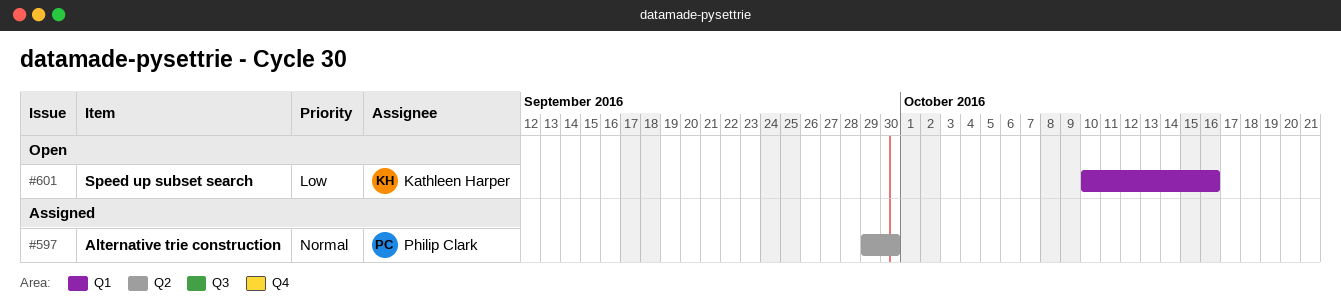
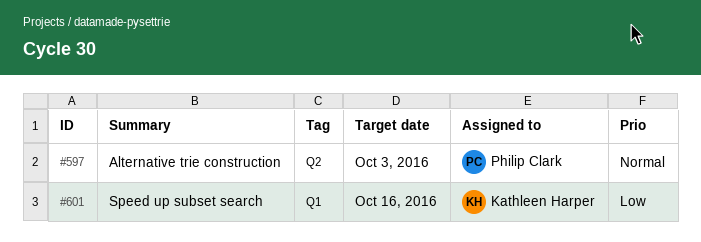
#597, due: Sep 30 -> Oct 3

